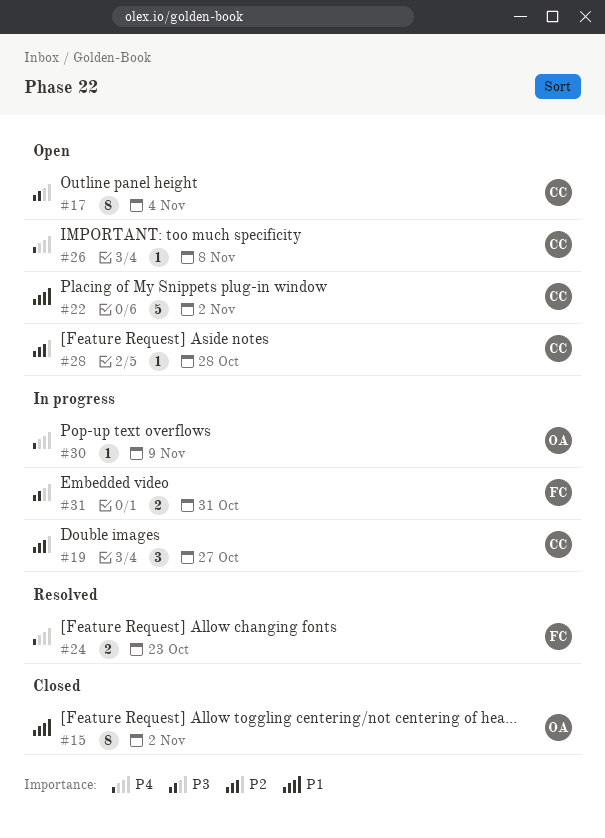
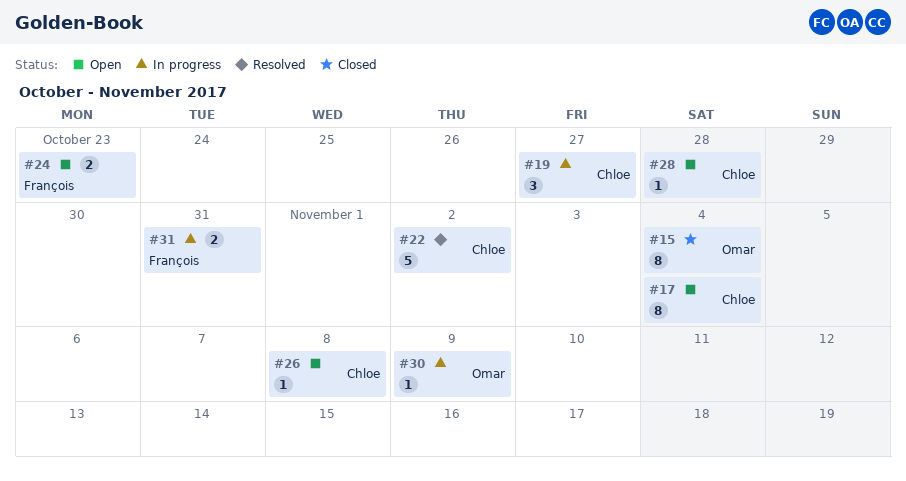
#15, due: Nov 2 -> Nov 4
#22, status: Open -> Resolved
#24, status: Resolved -> Open

